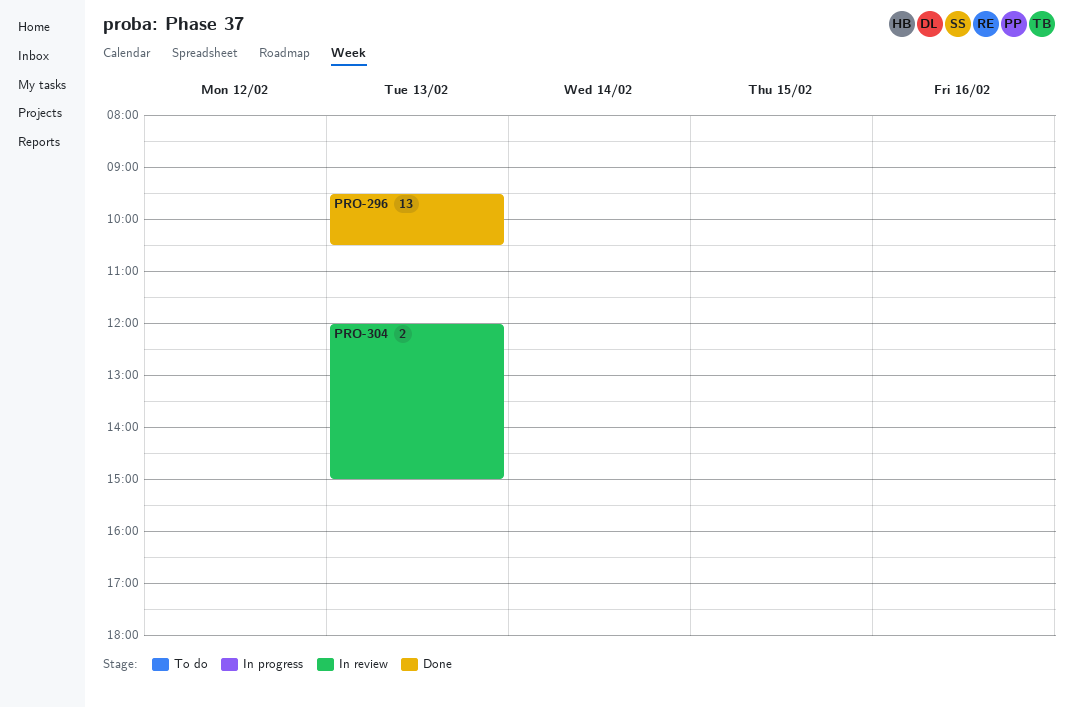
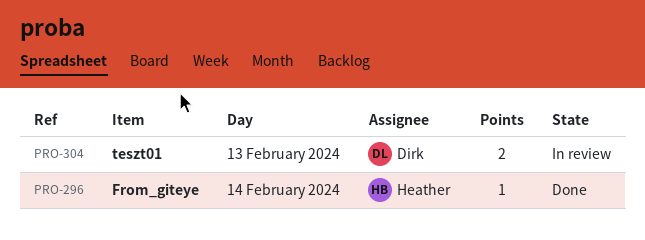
PRO-296, estimate: 13 -> 1
PRO-296, day: Feb 13 -> Feb 14

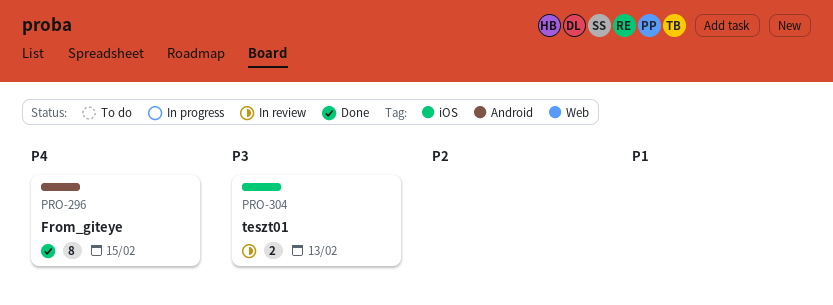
PRO-296, estimate: 1 -> 8
PRO-296, day: Feb 14 -> Feb 15

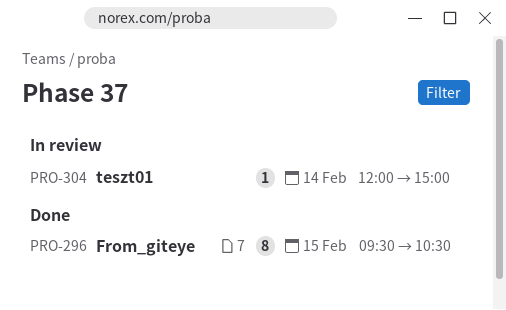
PRO-304, estimate: 2 -> 1
PRO-304, day: Feb 13 -> Feb 14

